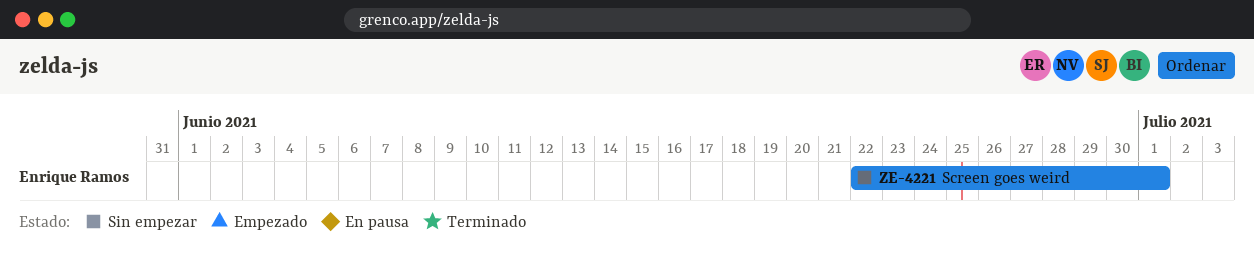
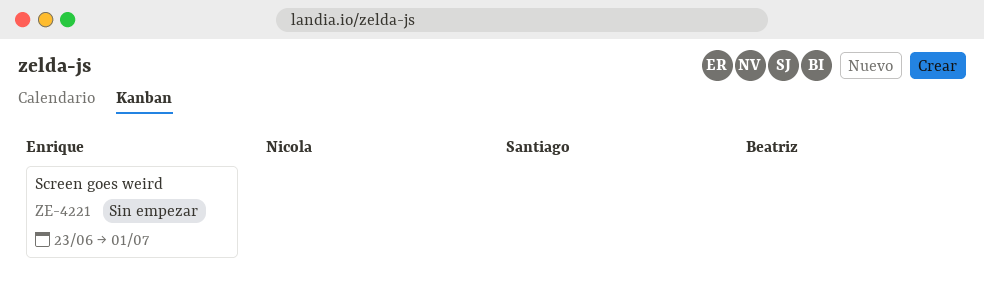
ZE-4221, start: Jun 22 -> Jun 23

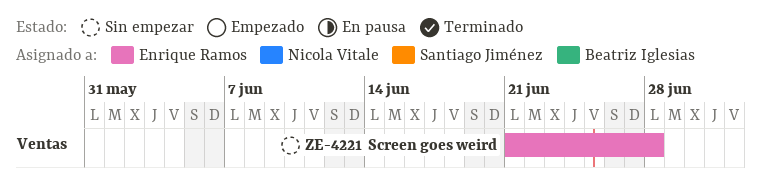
ZE-4221, start: Jun 23 -> Jun 21
ZE-4221, due: Jul 1 -> Jun 28

